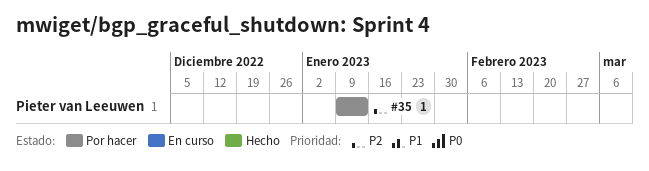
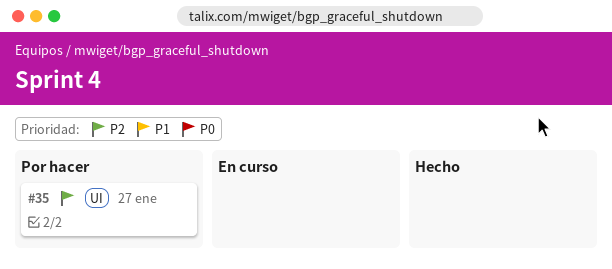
#35, due: Jan 13 -> Jan 27

